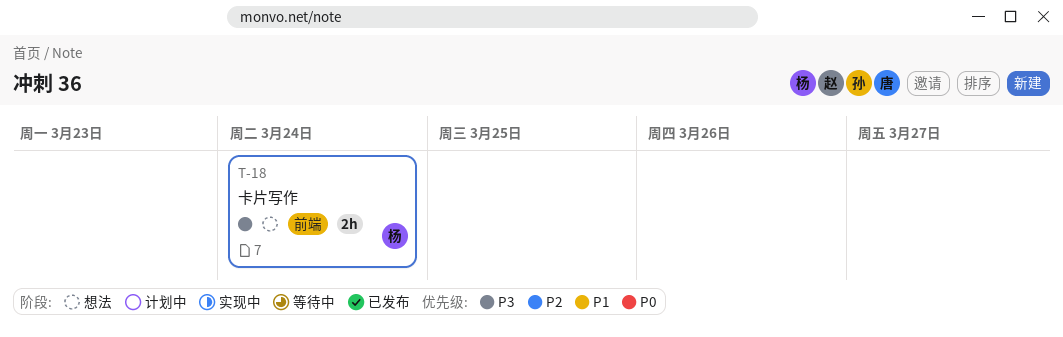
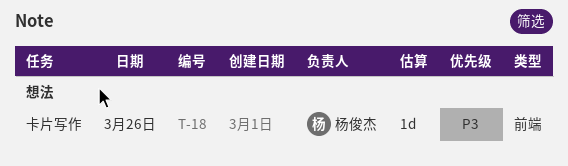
T-18, estimate: 2h -> 1d
T-18, day: Mar 24 -> Mar 26

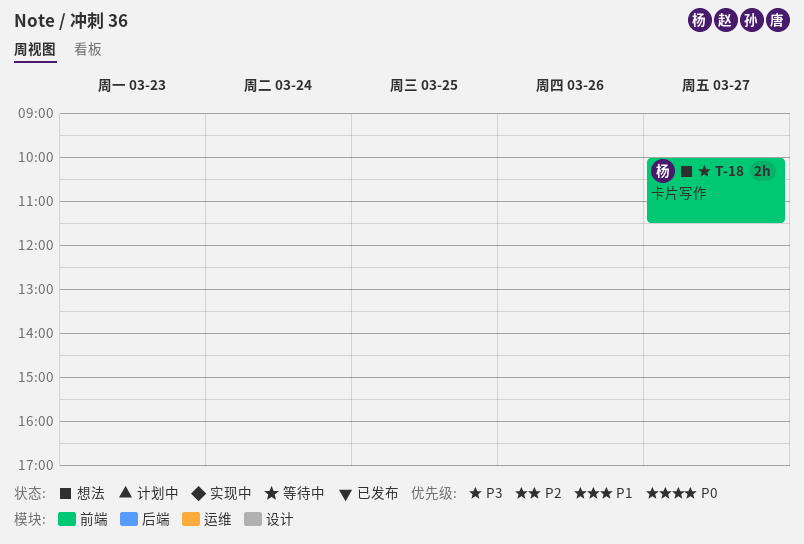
T-18, estimate: 1d -> 2h
T-18, day: Mar 26 -> Mar 27

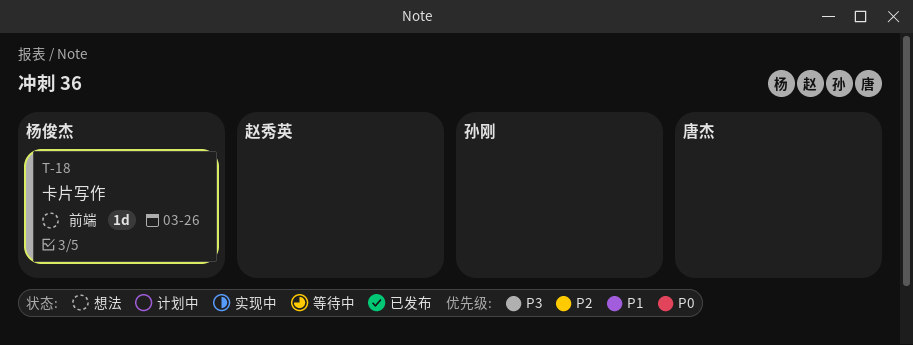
T-18, estimate: 2h -> 1d
T-18, day: Mar 27 -> Mar 26

